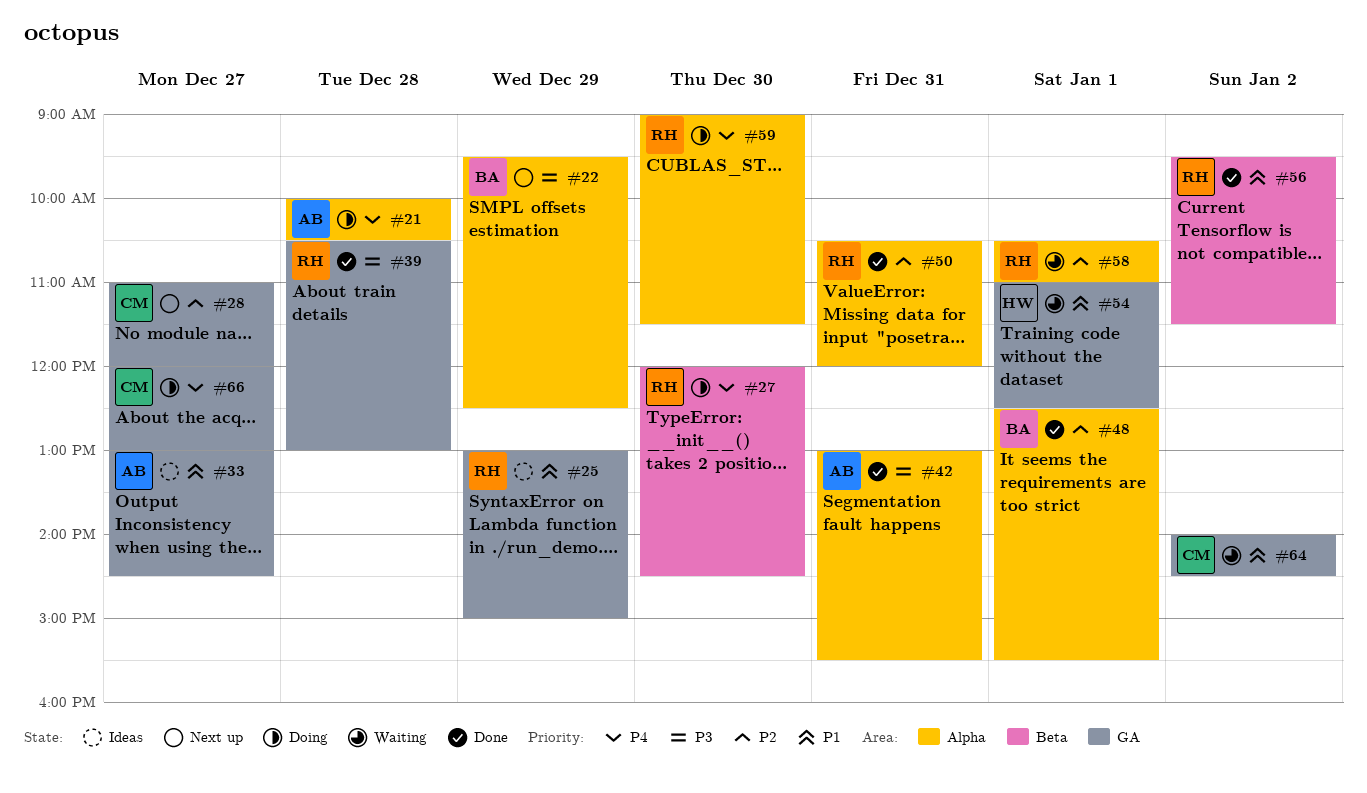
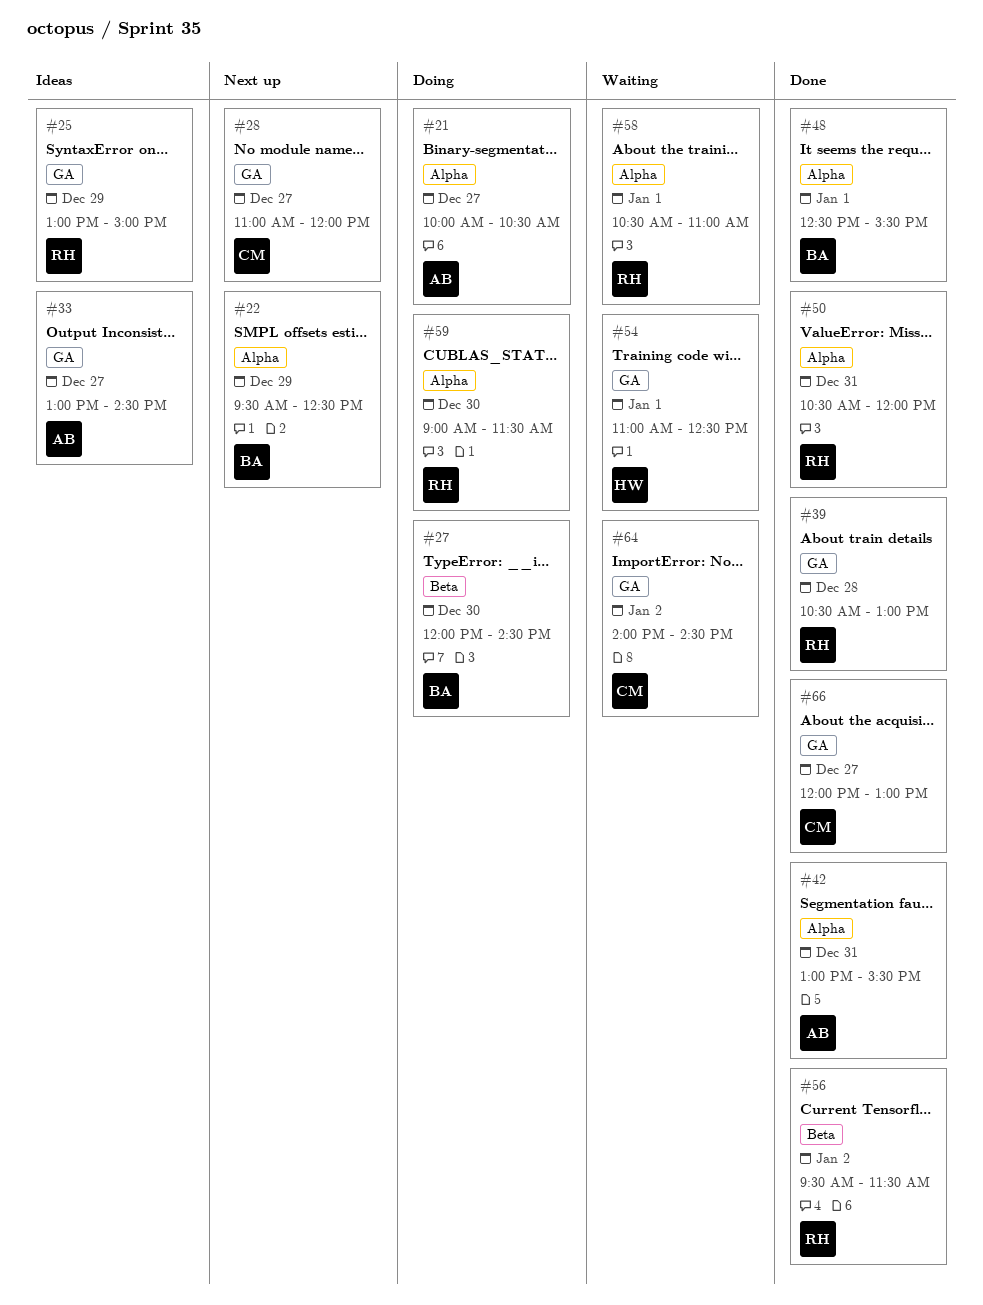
#21, day: Dec 28 -> Dec 27
#27, owner: RH -> BA
#66, status: Doing -> Done

